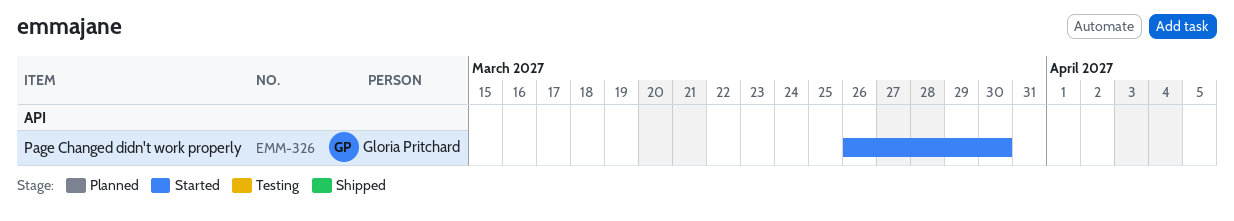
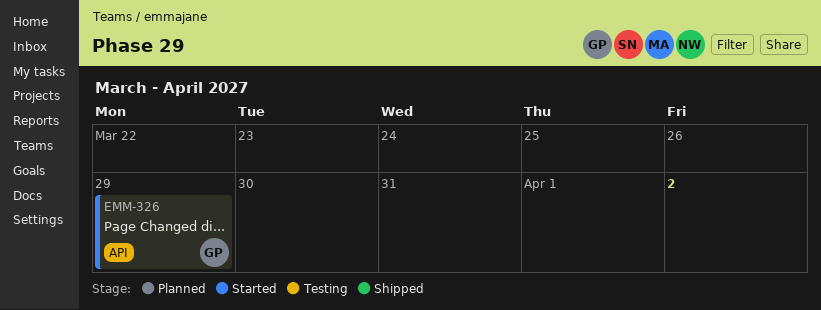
EMM-326, due: Mar 30 -> Mar 29

